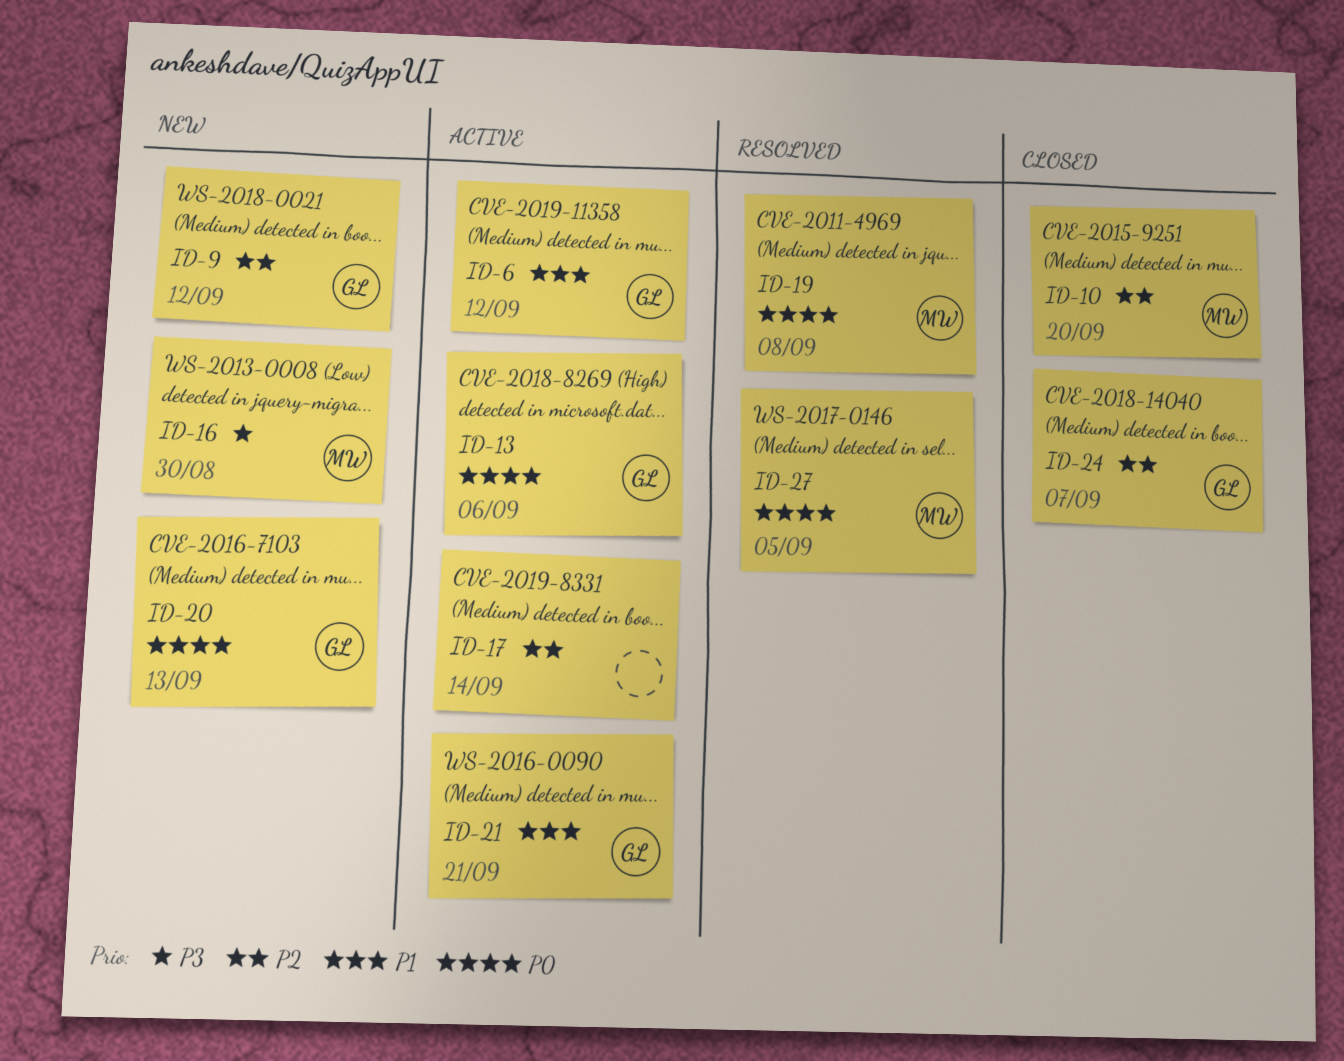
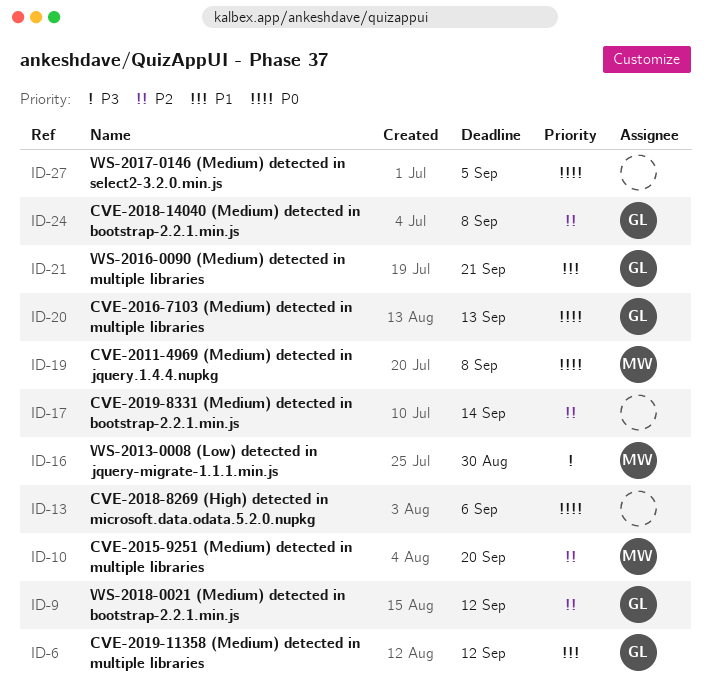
ID-13, owner: GL -> none
ID-24, due: Sep 7 -> Sep 8
ID-27, owner: MW -> none

